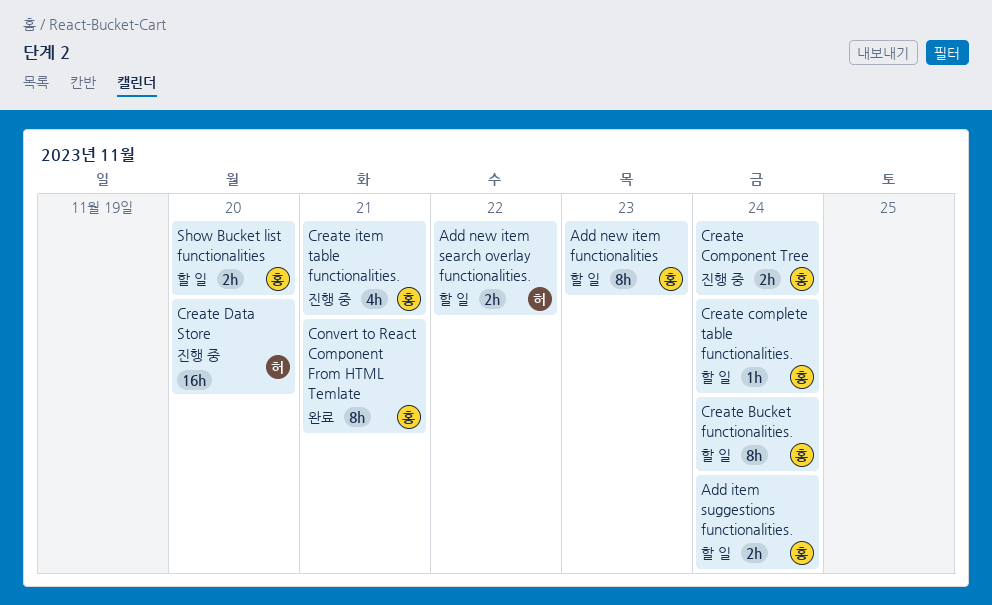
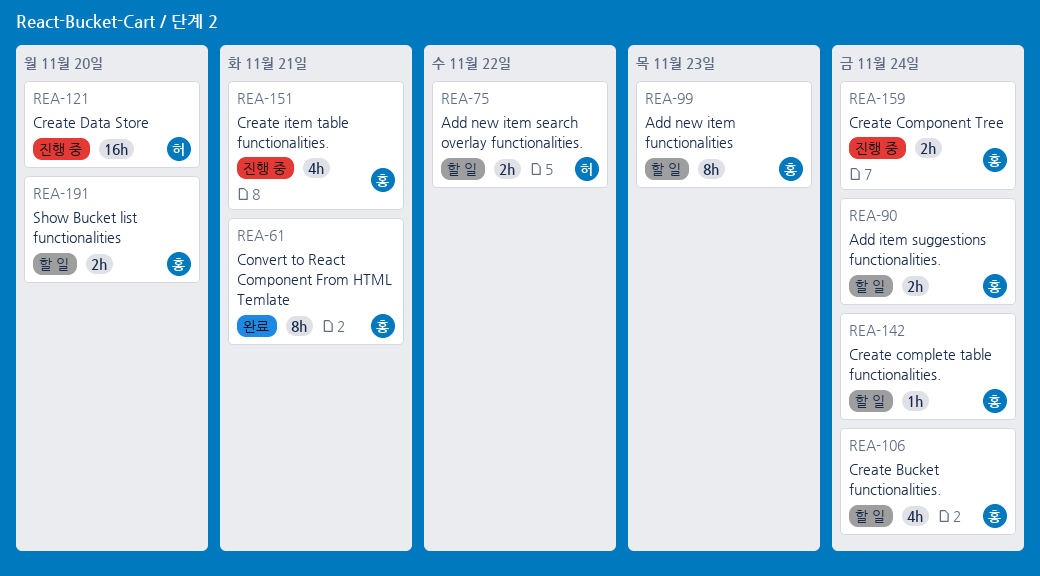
Create Bucket functionalities., estimate: 8h -> 4h

